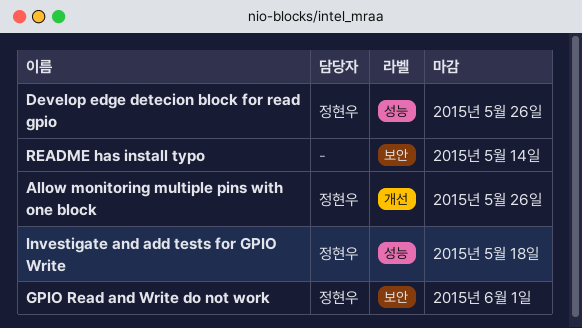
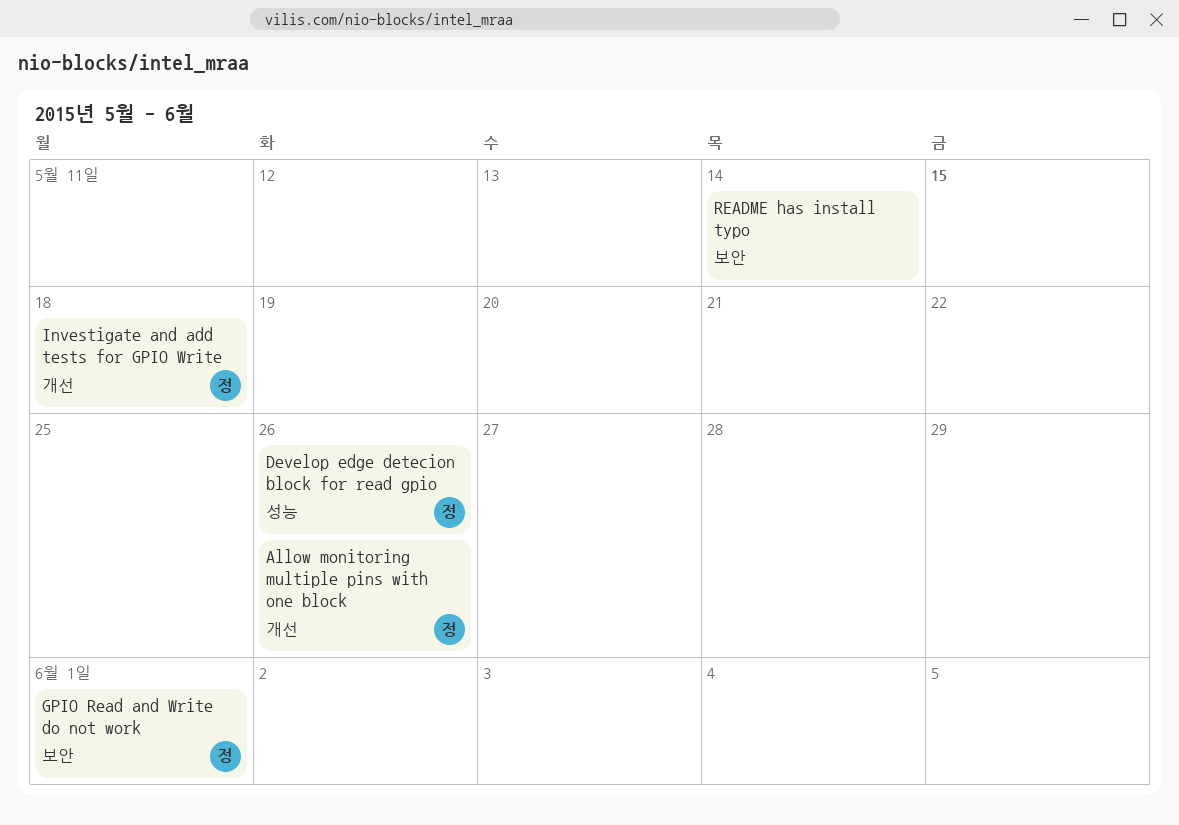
Investigate and add tests for GPIO Write, label: 성능 -> 개선

